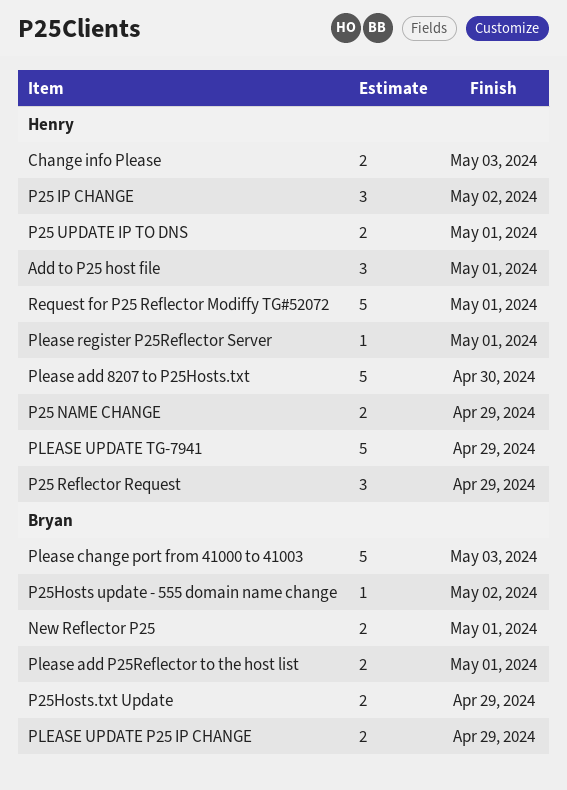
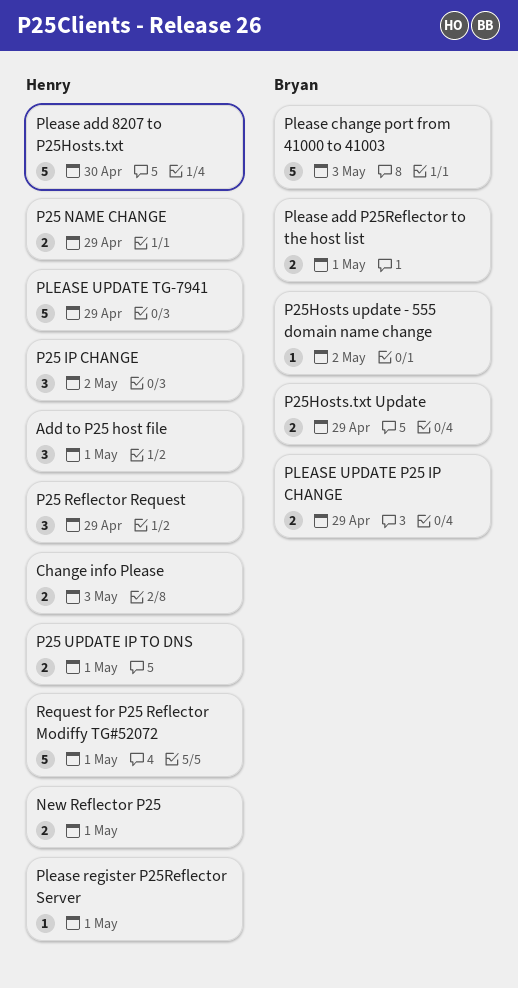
New Reflector P25, owner: Bryan -> Henry

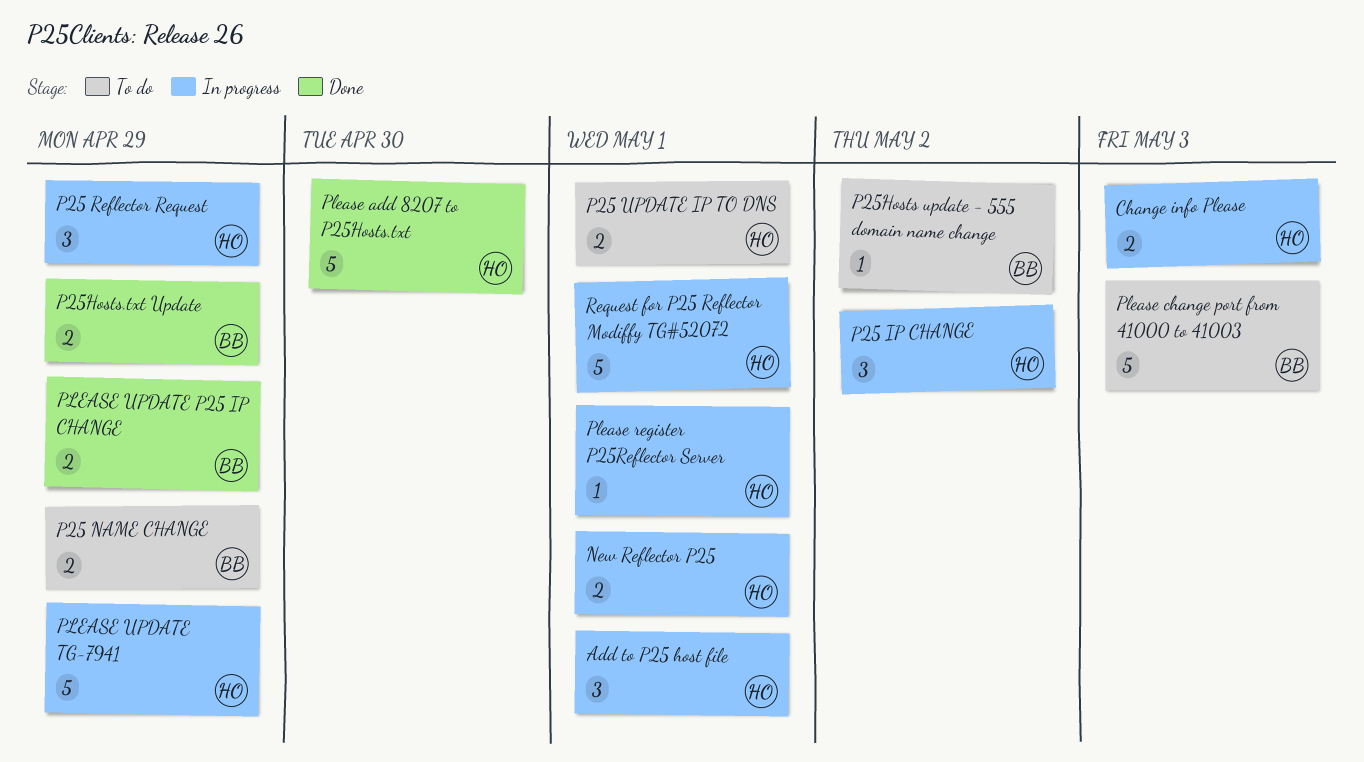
P25 NAME CHANGE, owner: Henry -> Bryan
Please add P25Reflector to the host list: present -> none

